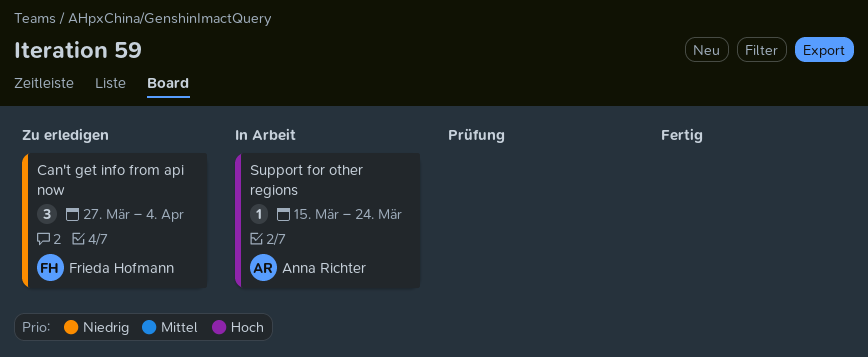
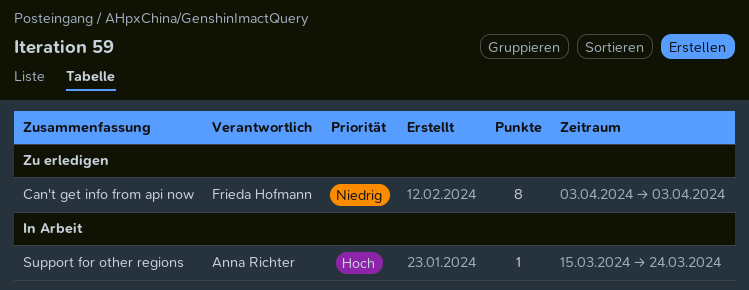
Can't get info from api now, estimate: 3 -> 8
Can't get info from api now, start: Mar 27 -> Apr 3
Can't get info from api now, due: Apr 4 -> Apr 3

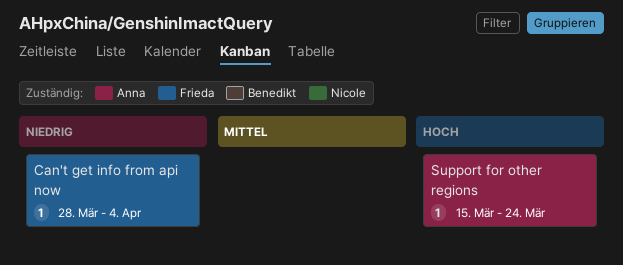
Can't get info from api now, estimate: 8 -> 1
Can't get info from api now, start: Apr 3 -> Mar 28
Can't get info from api now, due: Apr 3 -> Apr 4

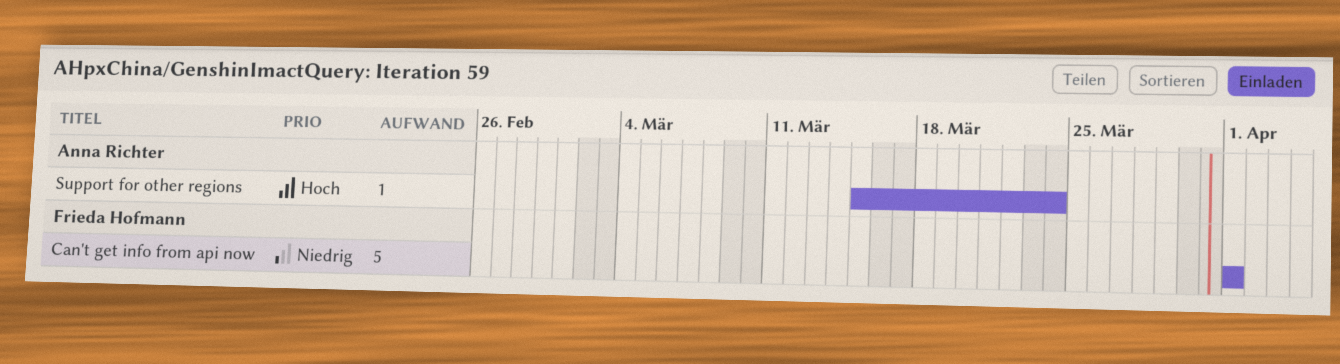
Can't get info from api now, estimate: 1 -> 5
Can't get info from api now, start: Mar 28 -> Apr 1
Can't get info from api now, due: Apr 4 -> Apr 1

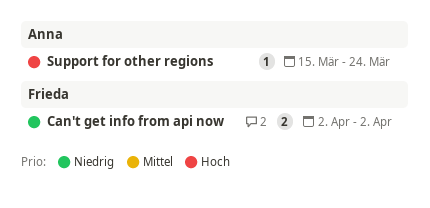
Can't get info from api now, estimate: 5 -> 2
Can't get info from api now, start: Apr 1 -> Apr 2
Can't get info from api now, due: Apr 1 -> Apr 2

